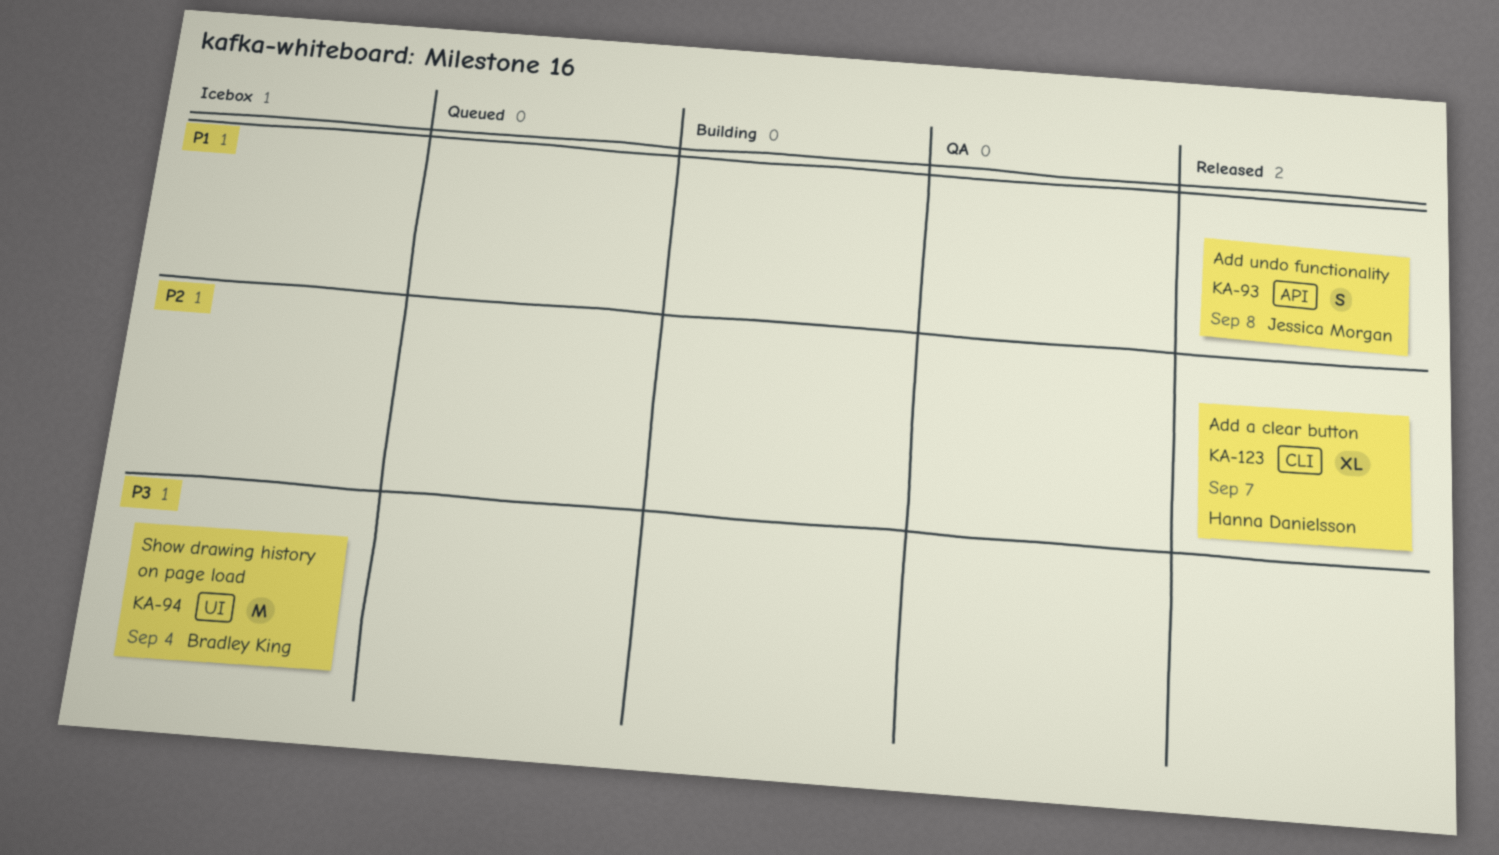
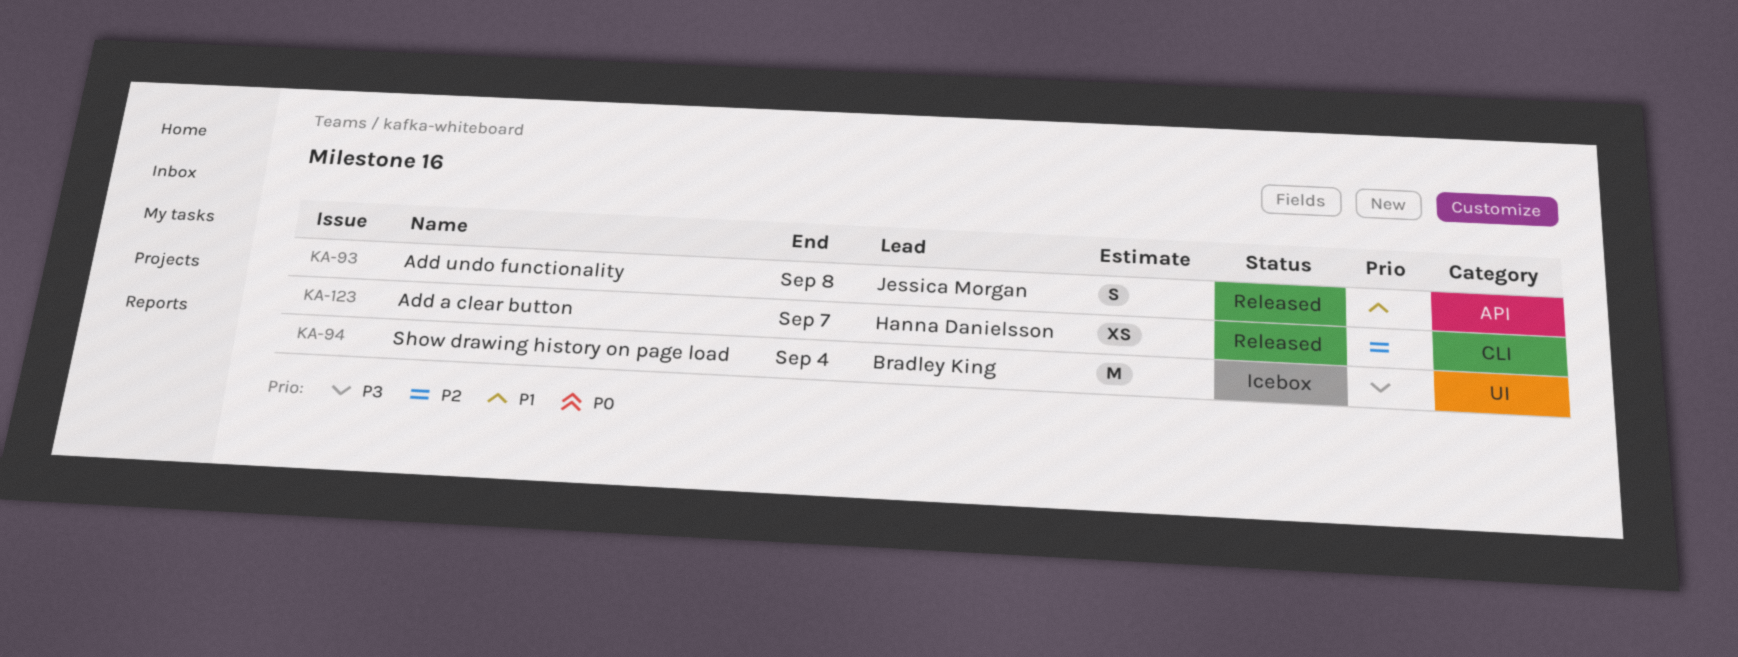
KA-123, estimate: XL -> XS

